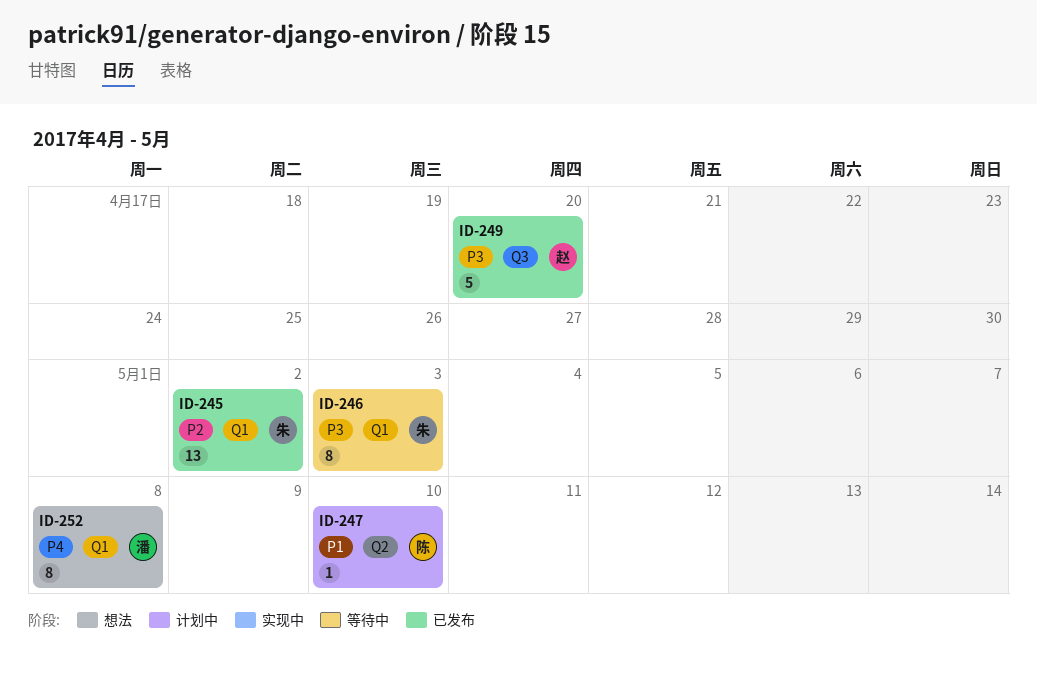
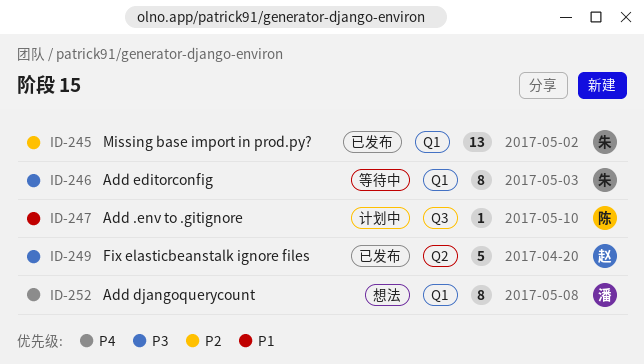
ID-247, label: Q2 -> Q3
ID-249, label: Q3 -> Q2

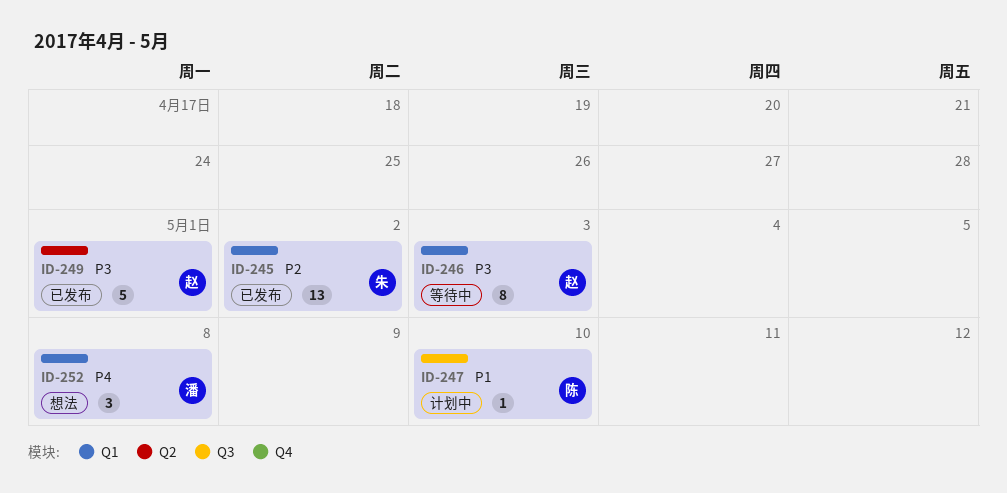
ID-246, owner: 朱 -> 赵
ID-249, due: Apr 20 -> May 1
ID-252, estimate: 8 -> 3

